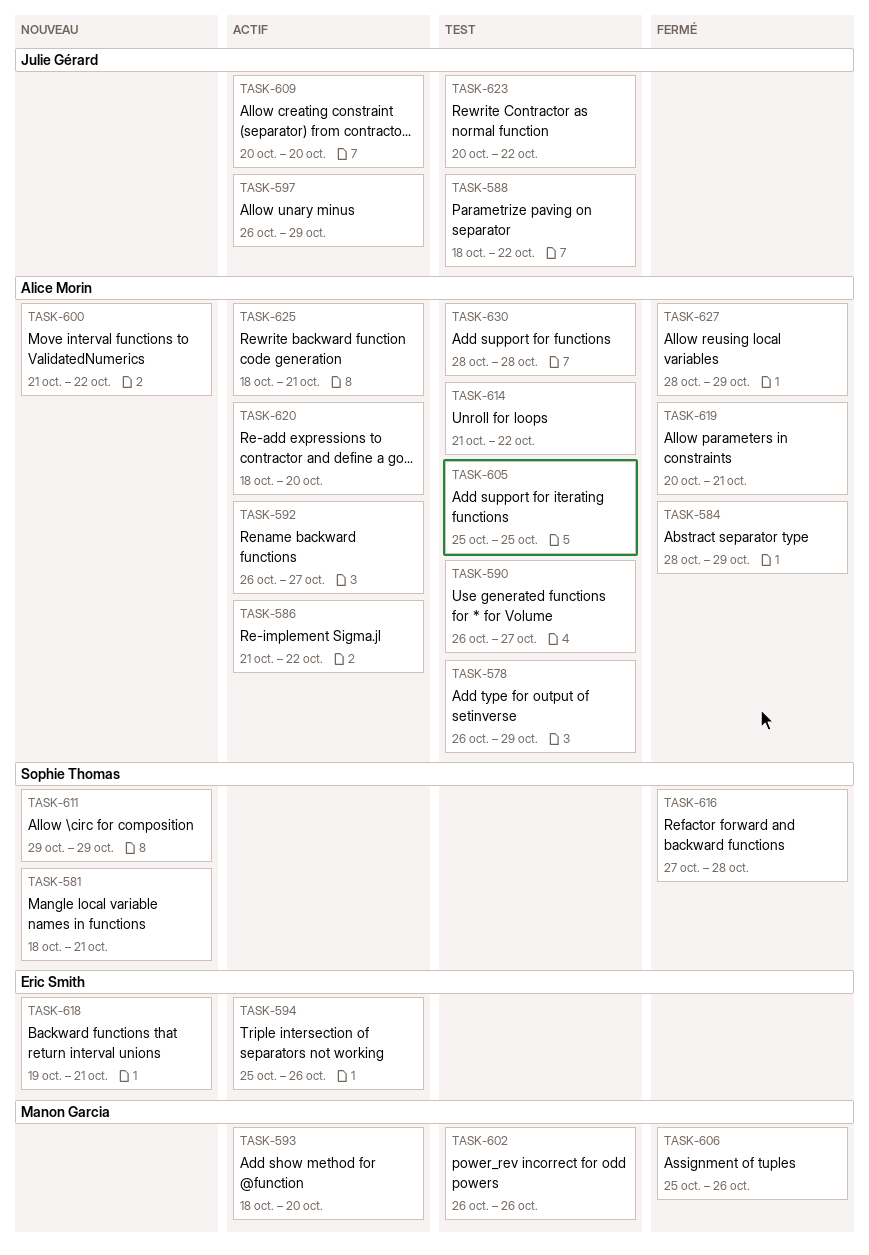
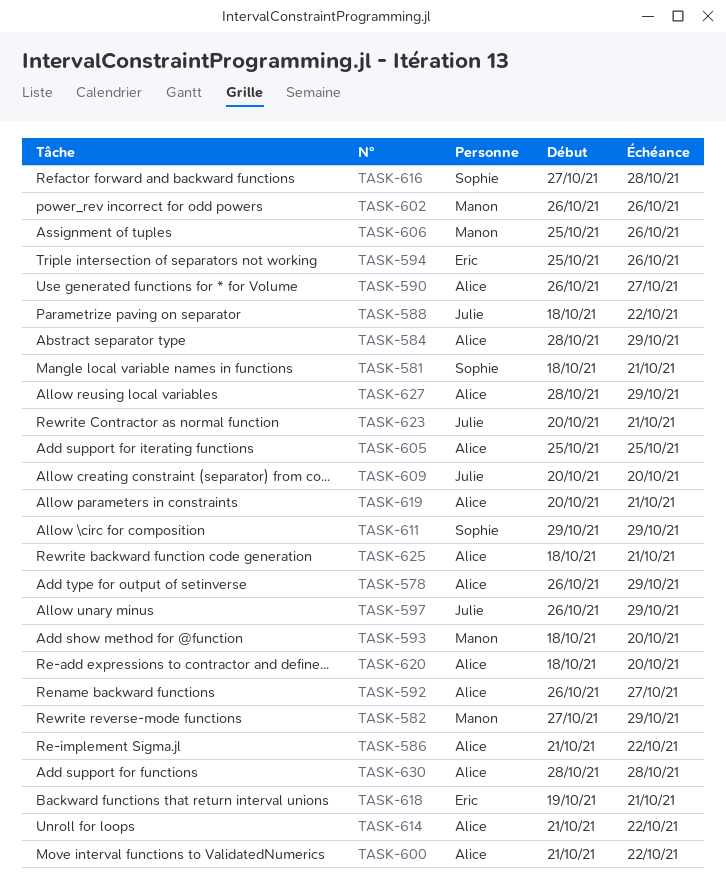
TASK-582: none -> present
TASK-623, due: Oct 22 -> Oct 21

